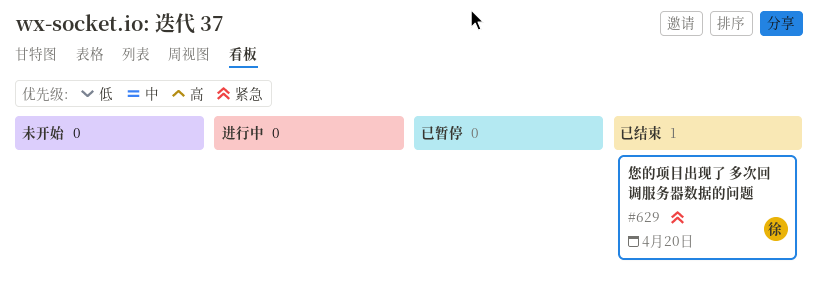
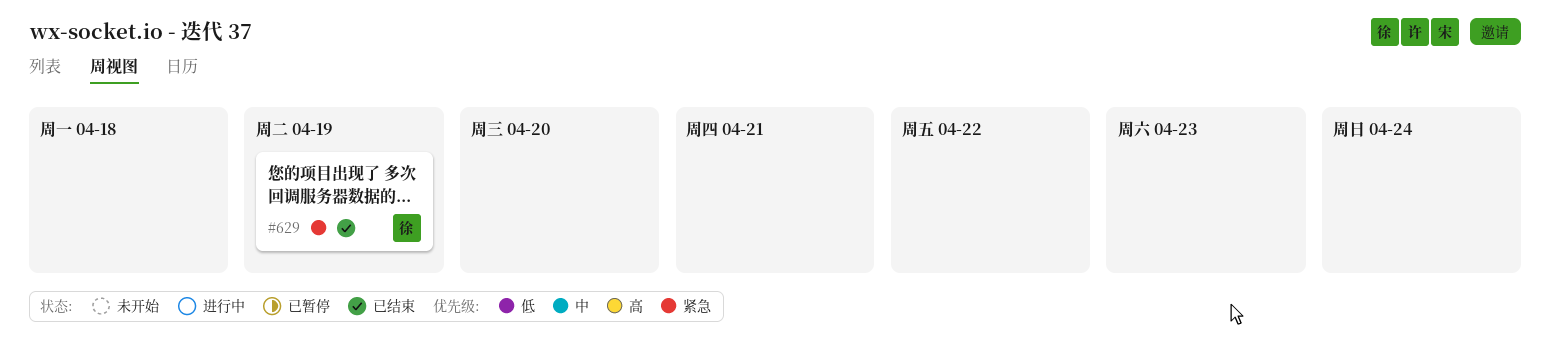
#629, due: Apr 20 -> Apr 19

